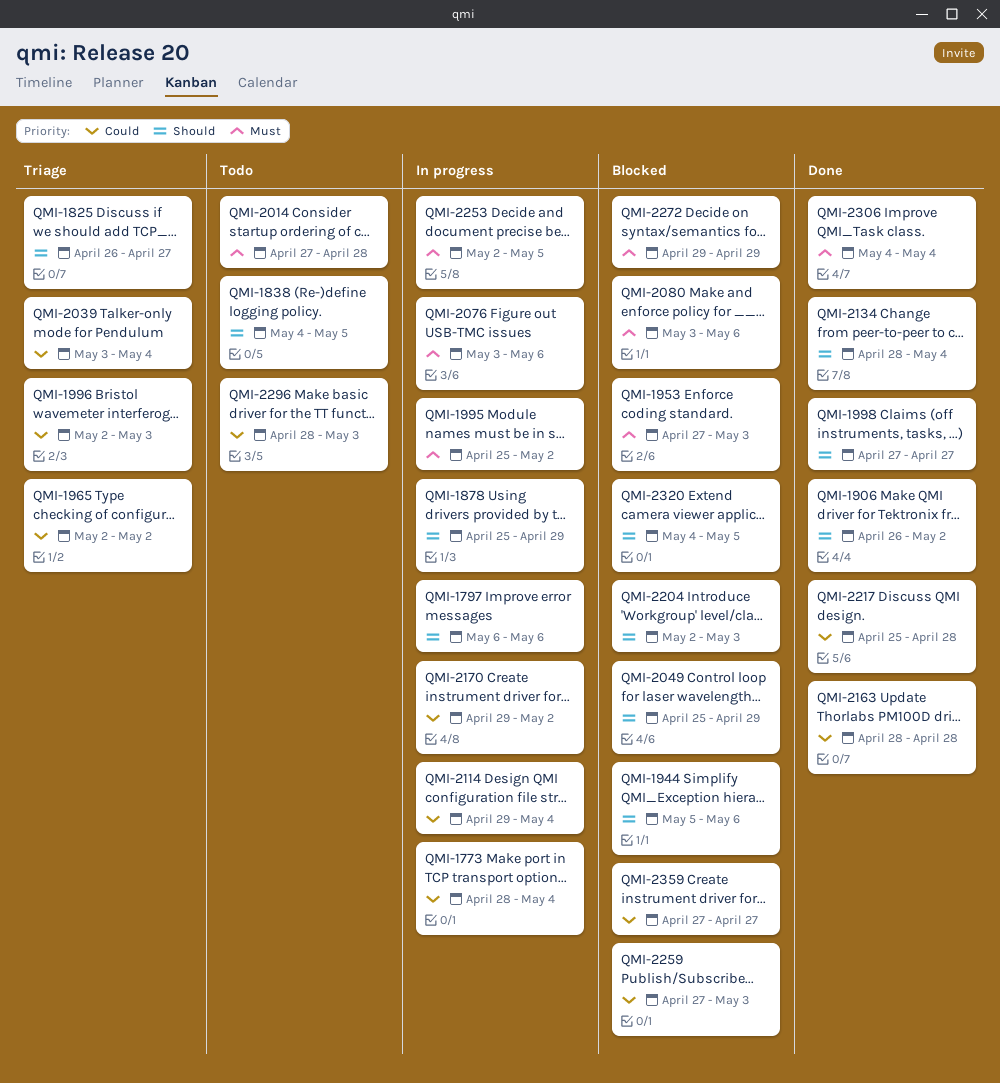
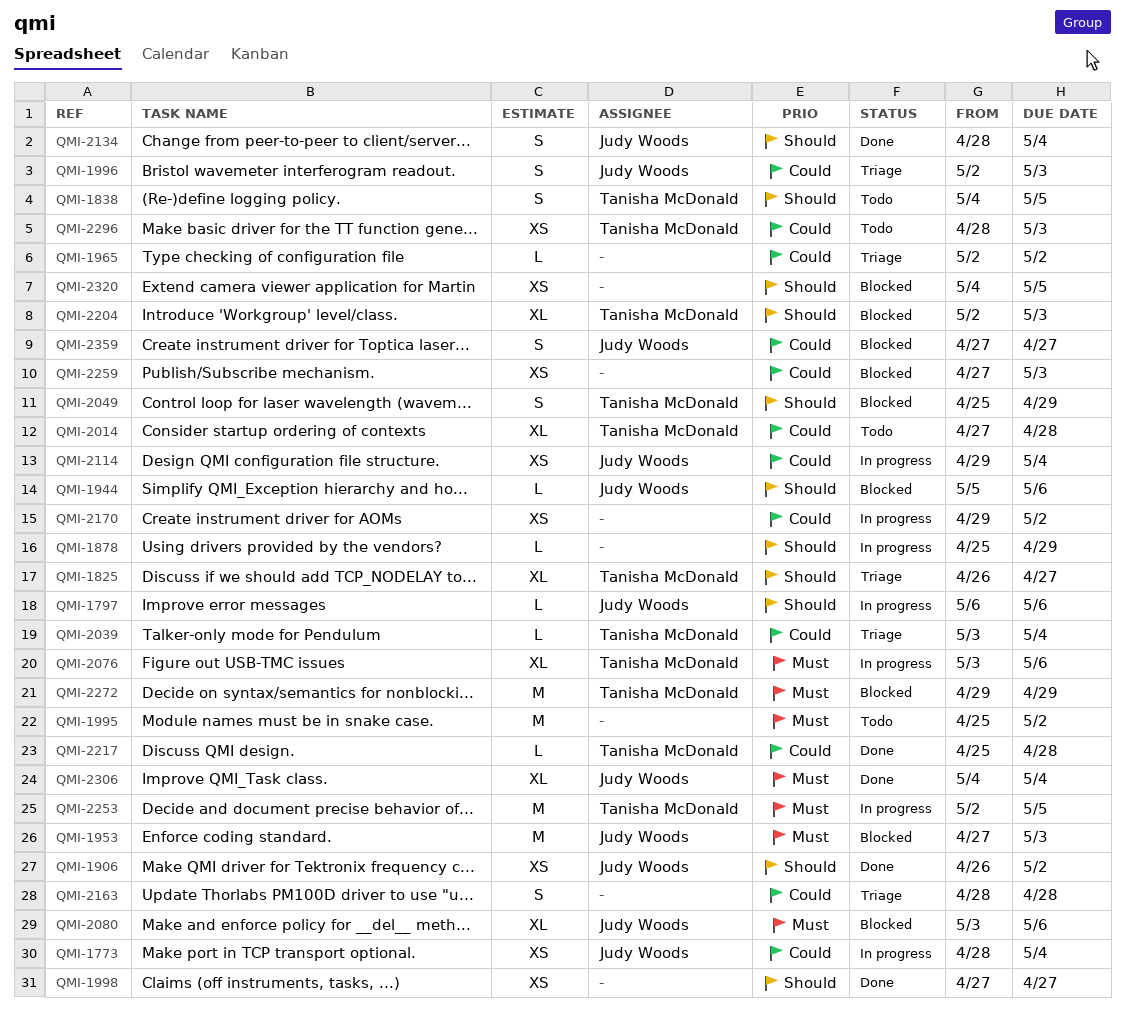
QMI-1995, status: In progress -> Todo
QMI-2014, priority: Must -> Could
QMI-2163, status: Done -> Triage

